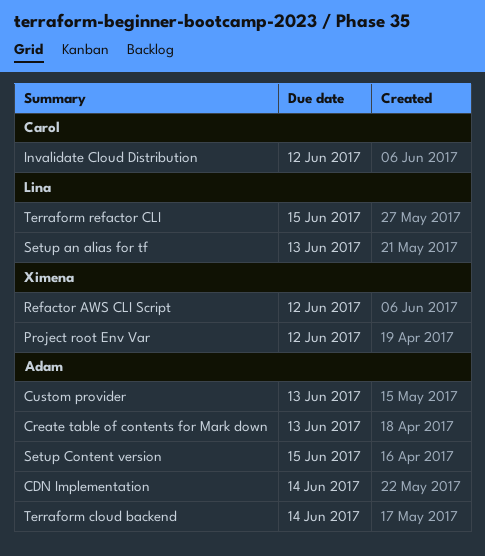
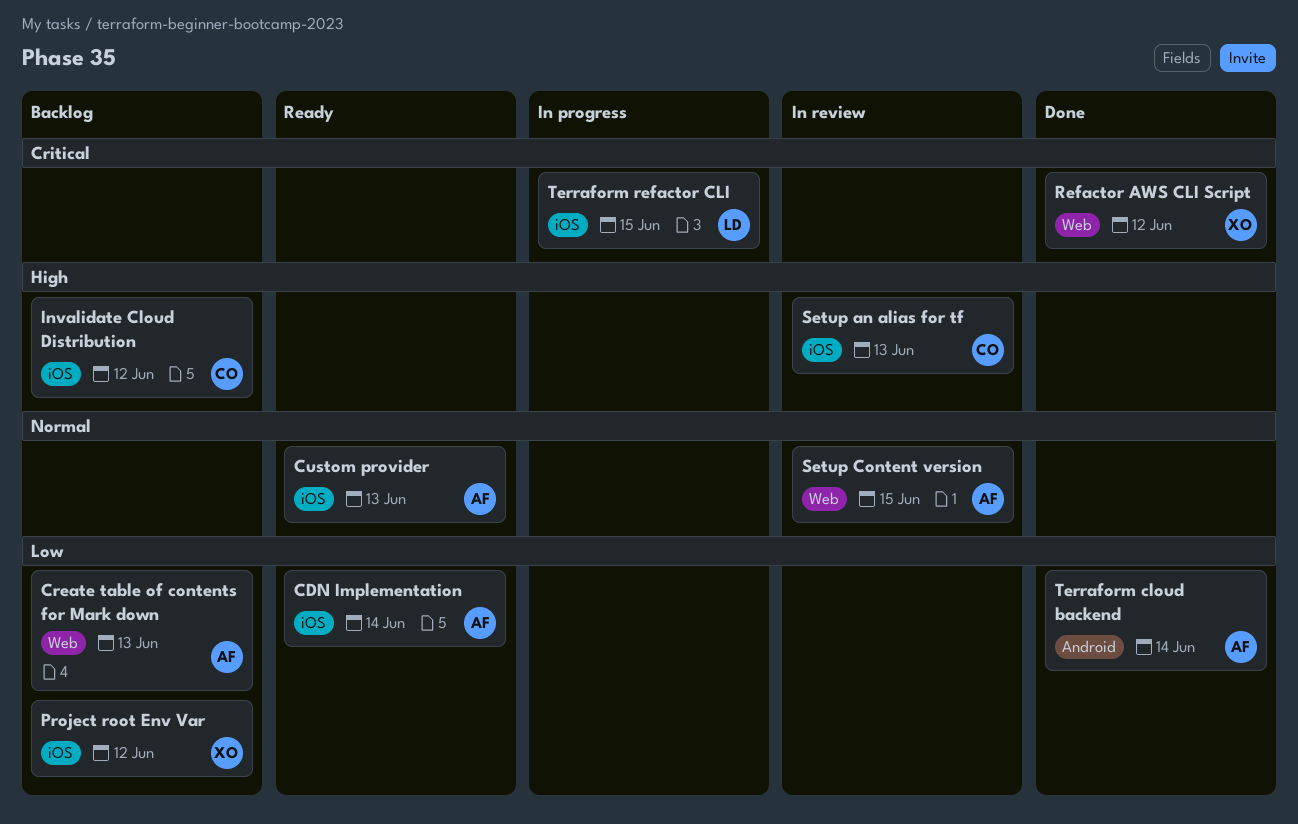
Setup an alias for tf, owner: Lina -> Carol

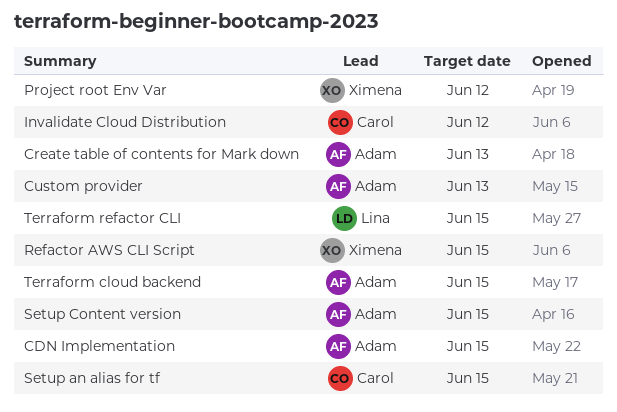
CDN Implementation, due: Jun 14 -> Jun 15
Refactor AWS CLI Script, due: Jun 12 -> Jun 15
Setup an alias for tf, due: Jun 13 -> Jun 15
Terraform cloud backend, due: Jun 14 -> Jun 15

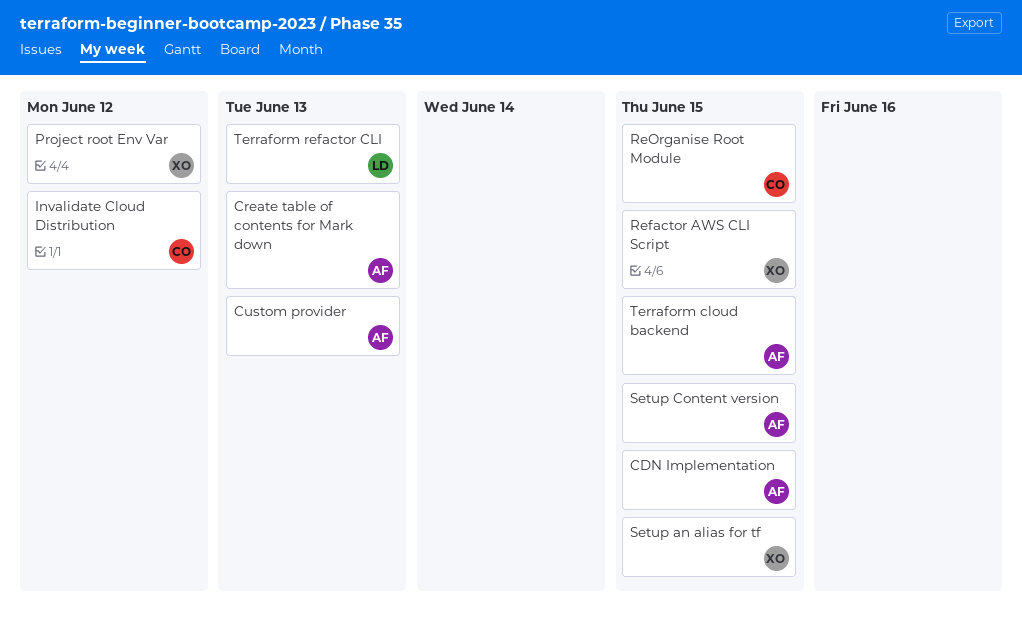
ReOrganise Root Module: none -> present
Setup an alias for tf, owner: Carol -> Ximena
Terraform refactor CLI, due: Jun 15 -> Jun 13

